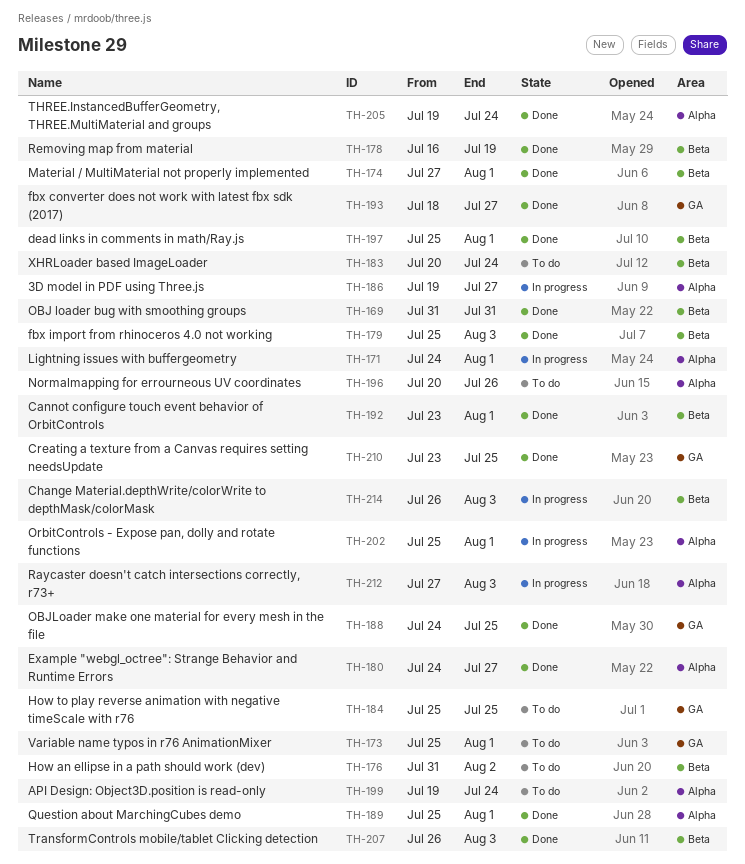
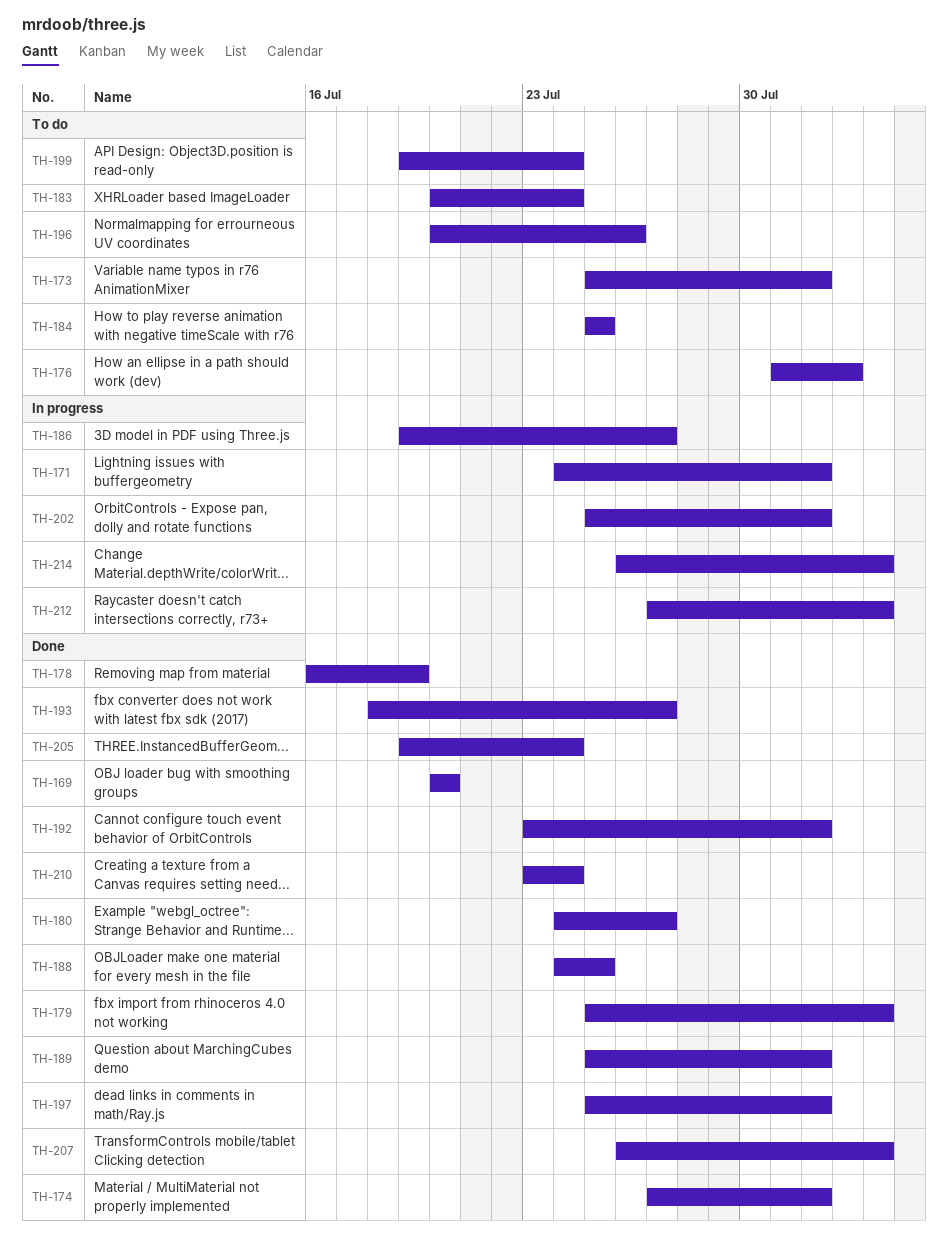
TH-169, start: Jul 31 -> Jul 20
TH-169, due: Jul 31 -> Jul 20
TH-210, due: Jul 25 -> Jul 24

